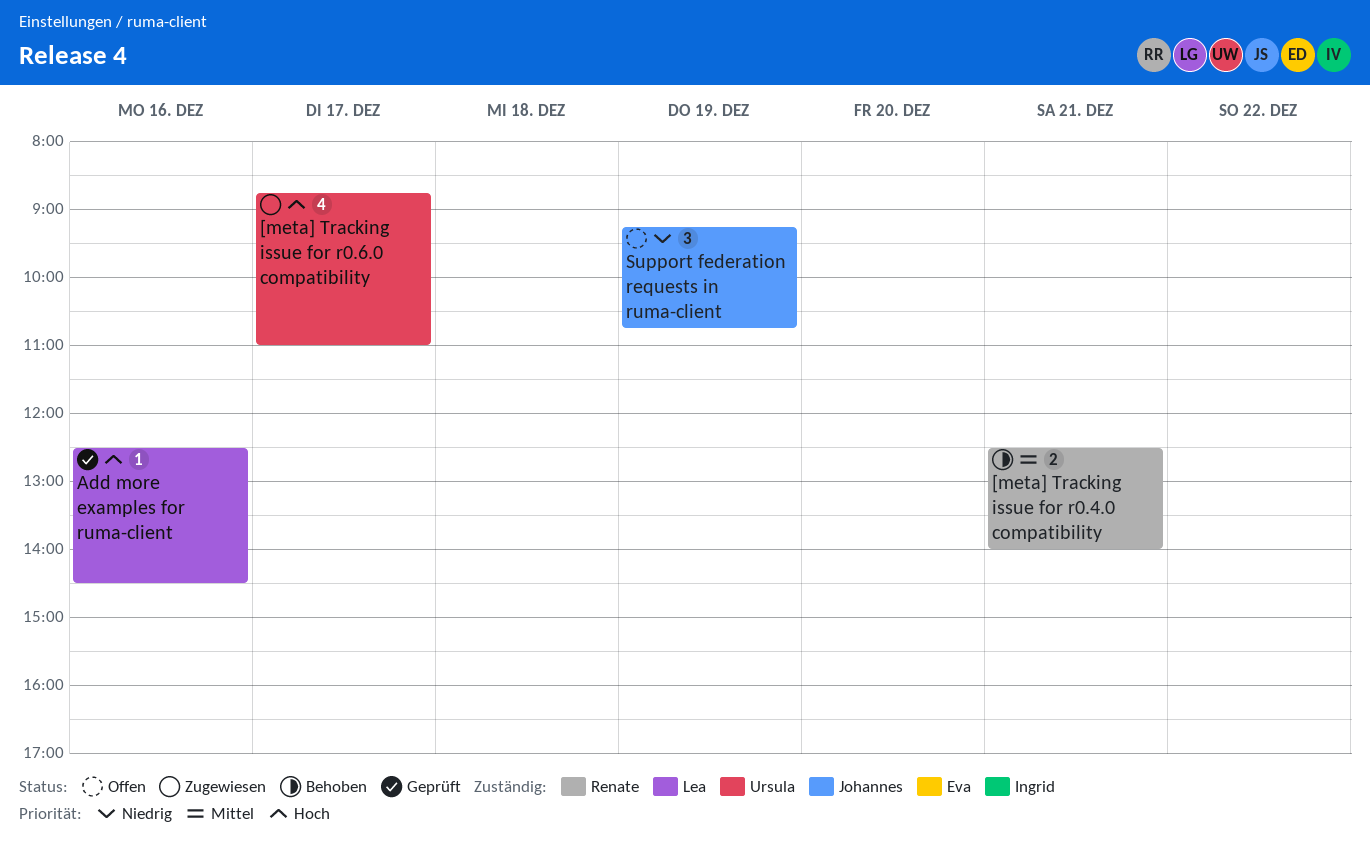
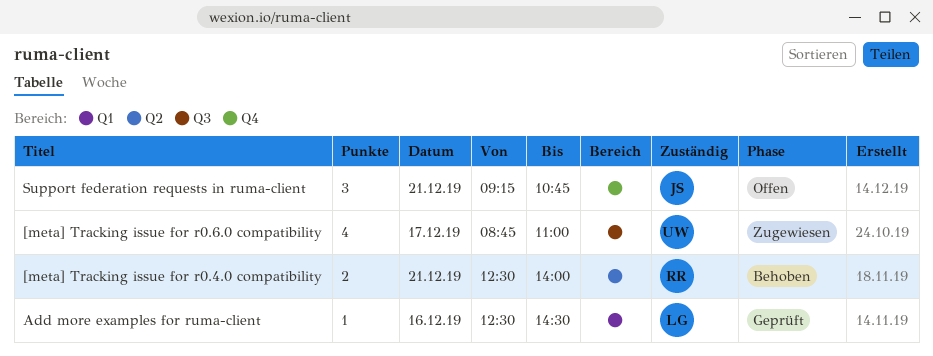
Support federation requests in ruma-client, day: Dec 19 -> Dec 21

